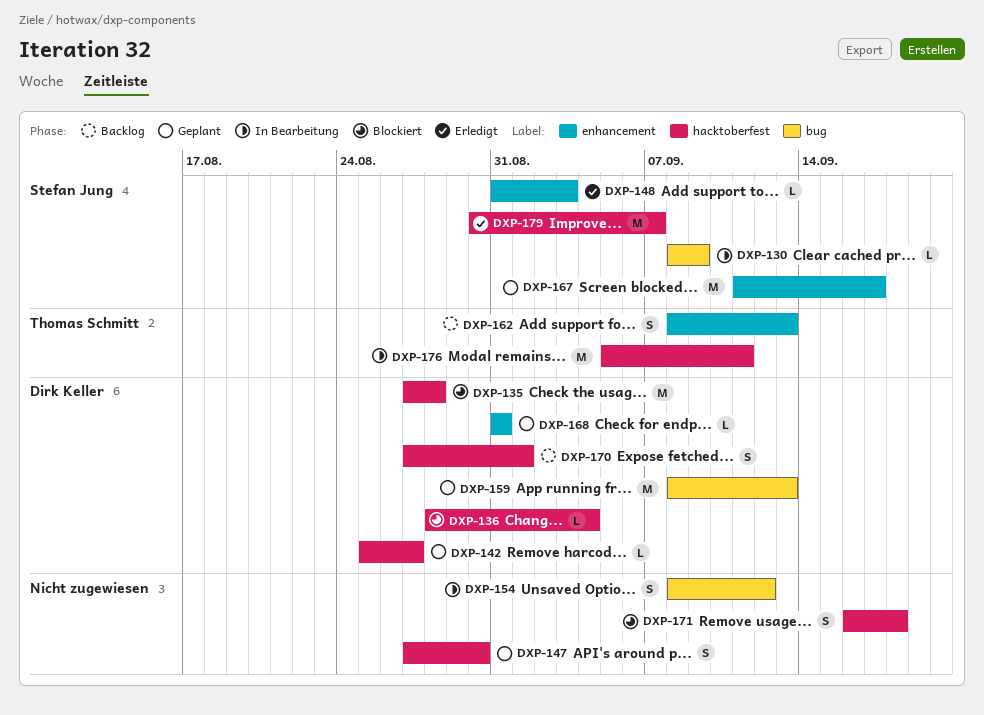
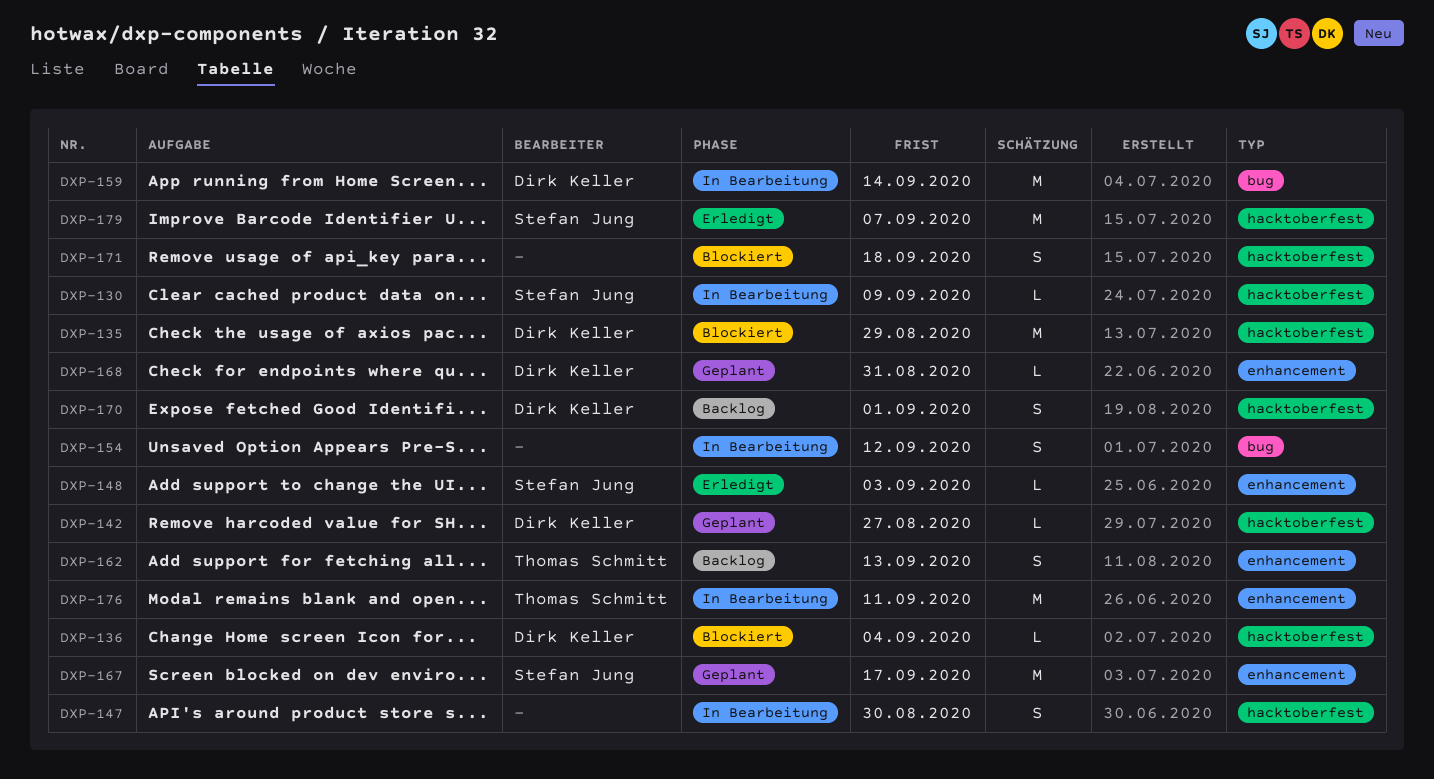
DXP-130, label: bug -> hacktoberfest
DXP-135, due: Aug 28 -> Aug 29
DXP-147, status: Geplant -> In Bearbeitung
DXP-159, status: Geplant -> In Bearbeitung
DXP-159, due: Sep 13 -> Sep 14
DXP-176, label: hacktoberfest -> enhancement

